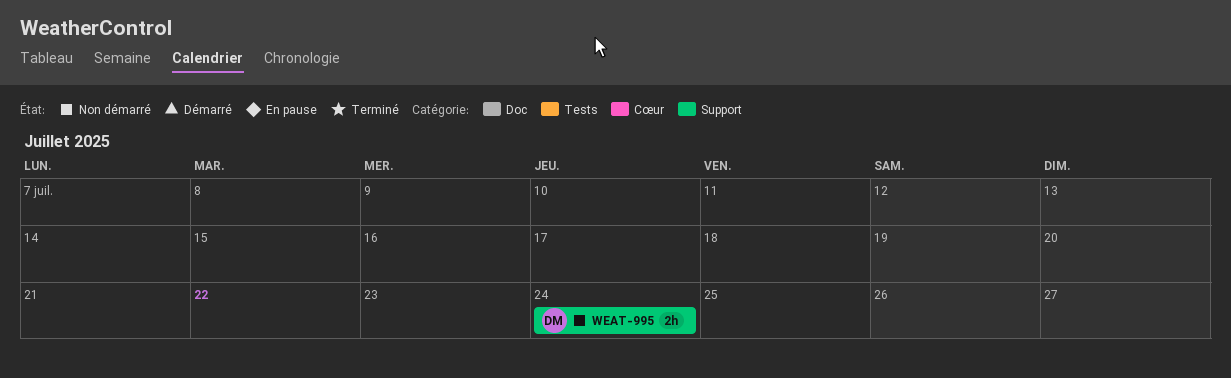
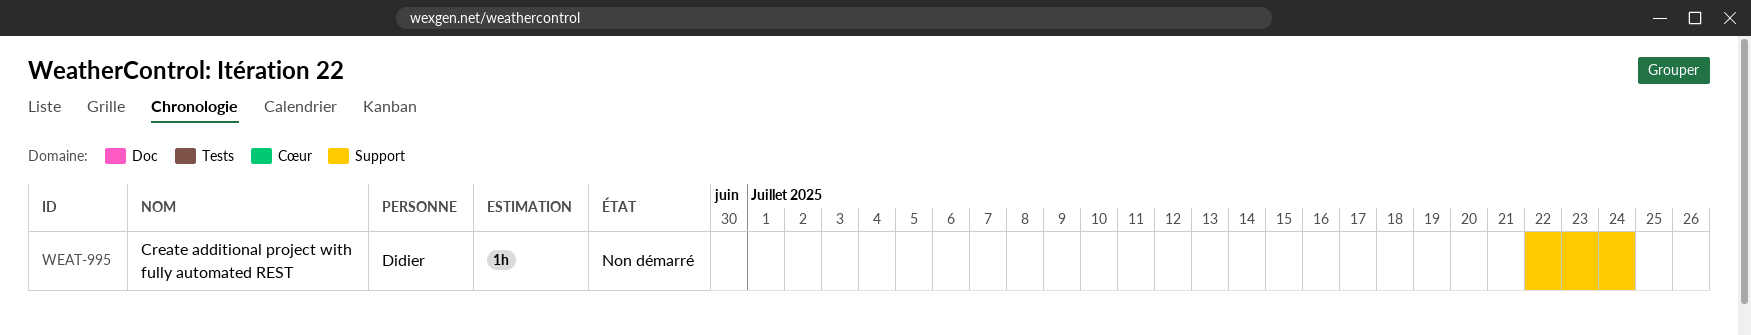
WEAT-995, estimate: 2h -> 1h
WEAT-995, start: Jul 24 -> Jul 22

